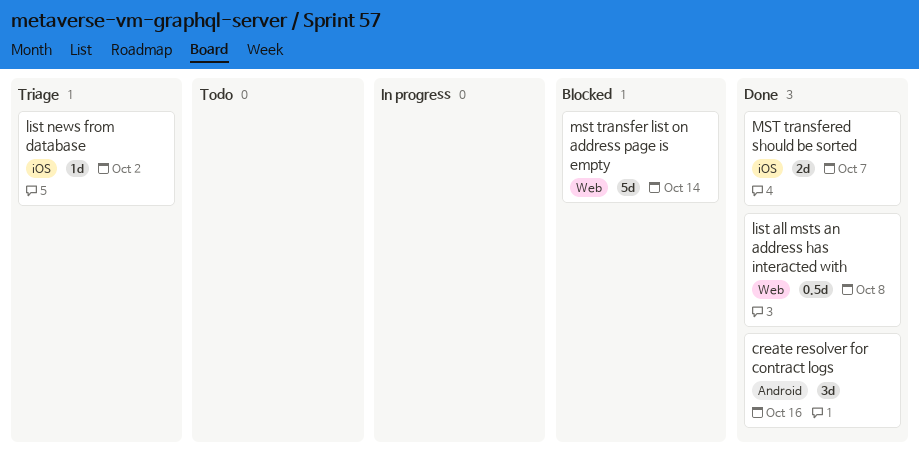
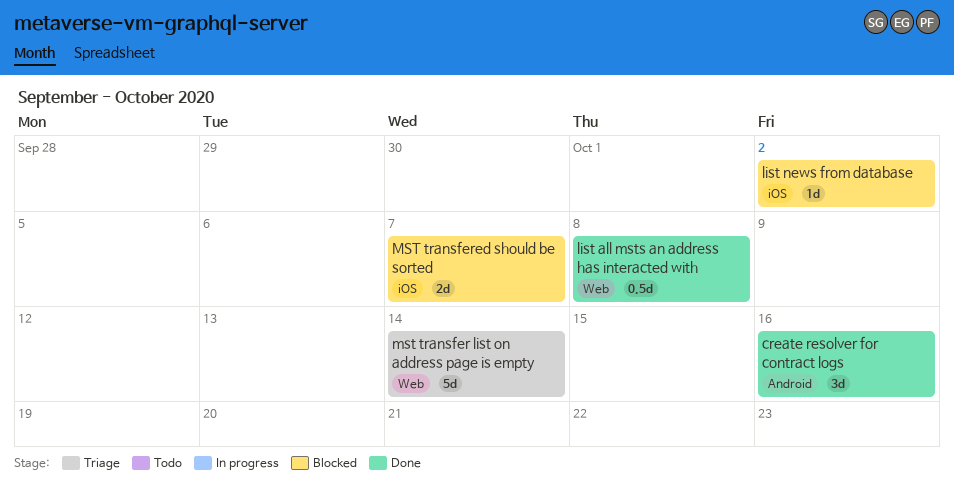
list news from database, status: Triage -> Blocked
mst transfer list on address page is empty, status: Blocked -> Triage
MST transfered should be sorted, status: Done -> Blocked

